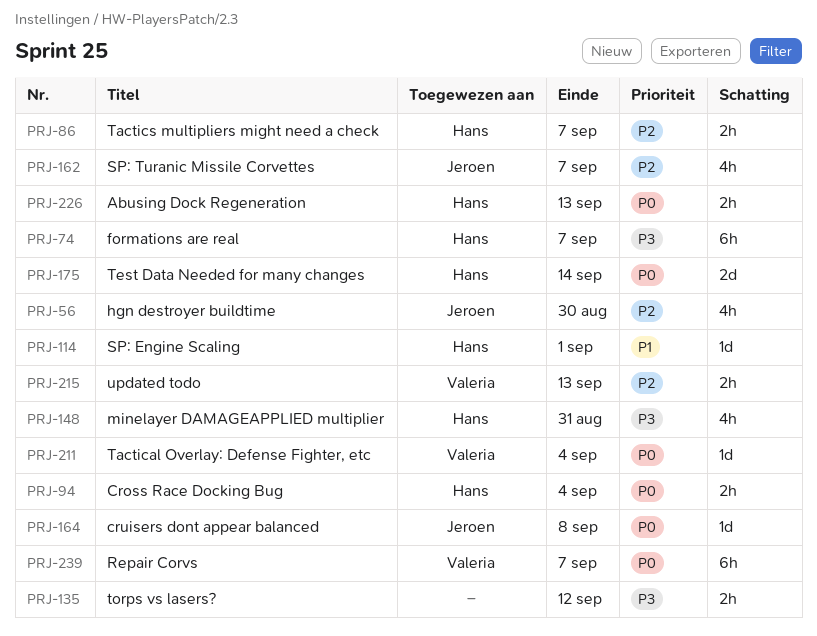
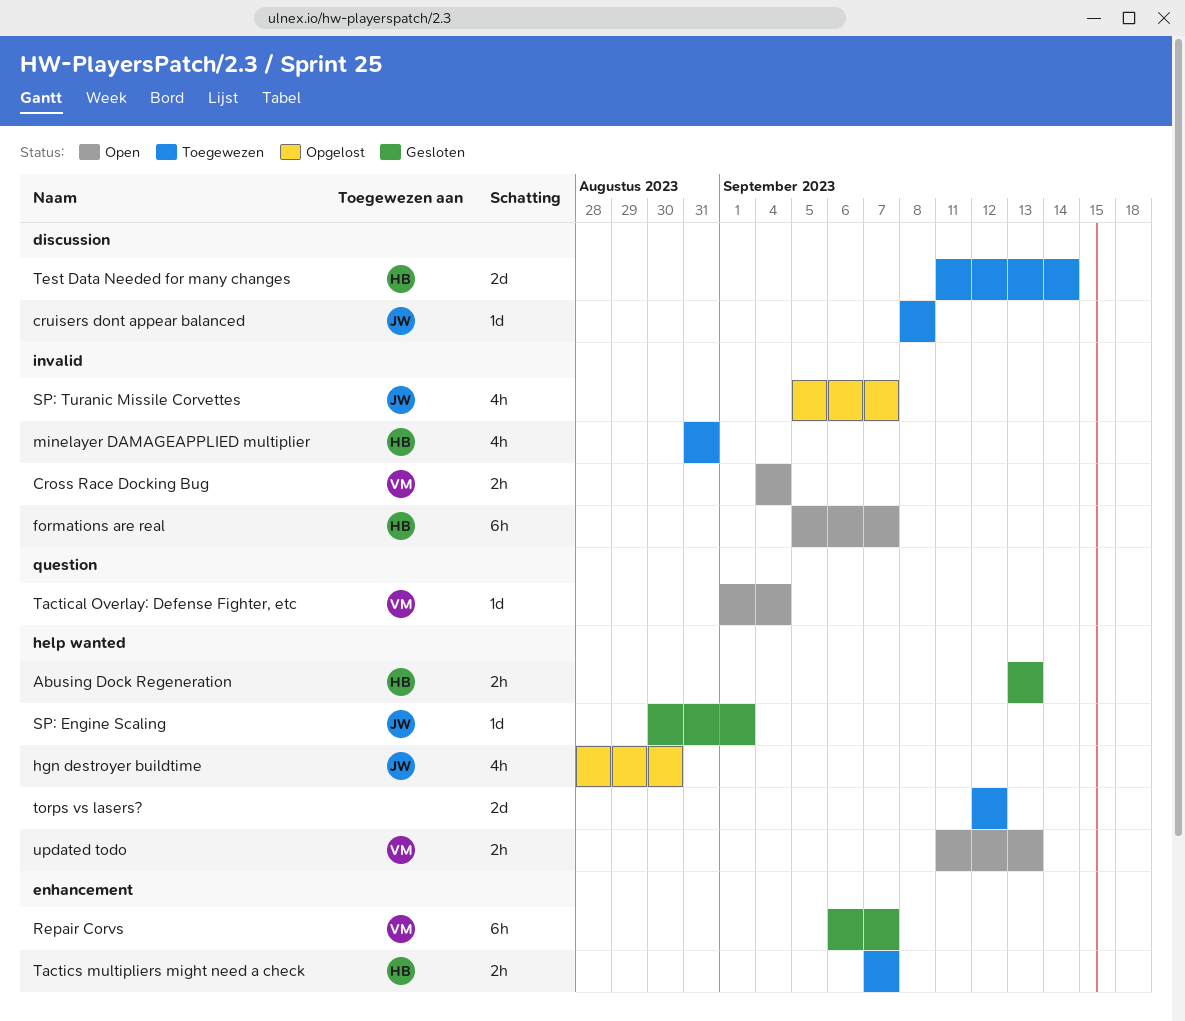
Cross Race Docking Bug, owner: Hans -> Valeria
SP: Engine Scaling, owner: Hans -> Jeroen
torps vs lasers?, estimate: 2h -> 2d

